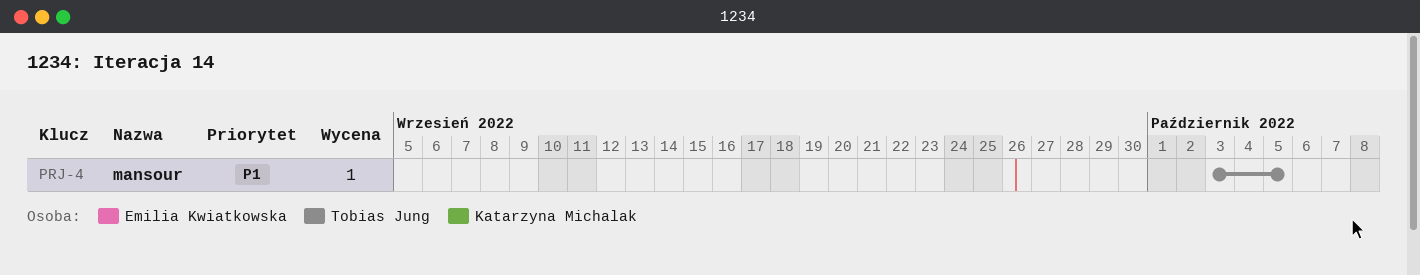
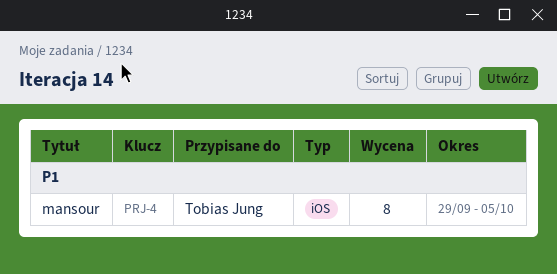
PRJ-4, estimate: 1 -> 8
PRJ-4, start: Oct 3 -> Sep 29

